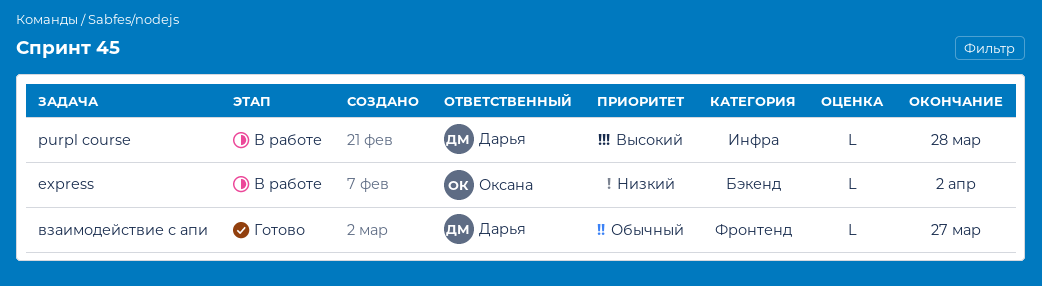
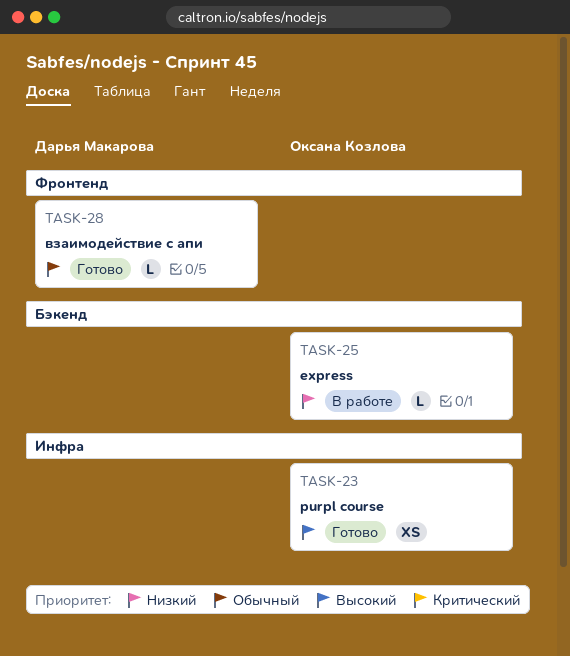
purpl course, status: В работе -> Готово
purpl course, owner: Дарья Макарова -> Оксана Козлова
purpl course, estimate: L -> XS

